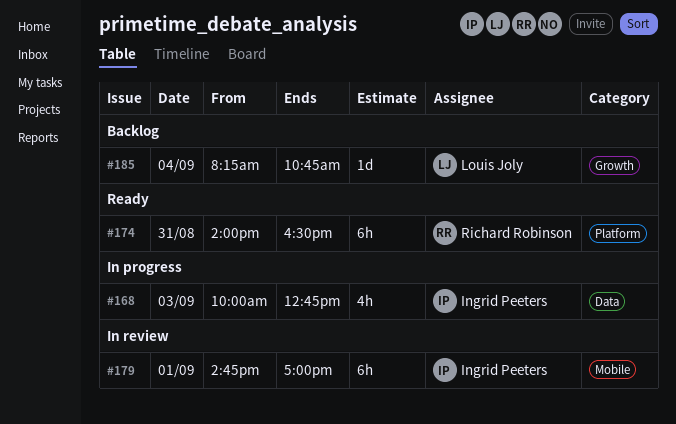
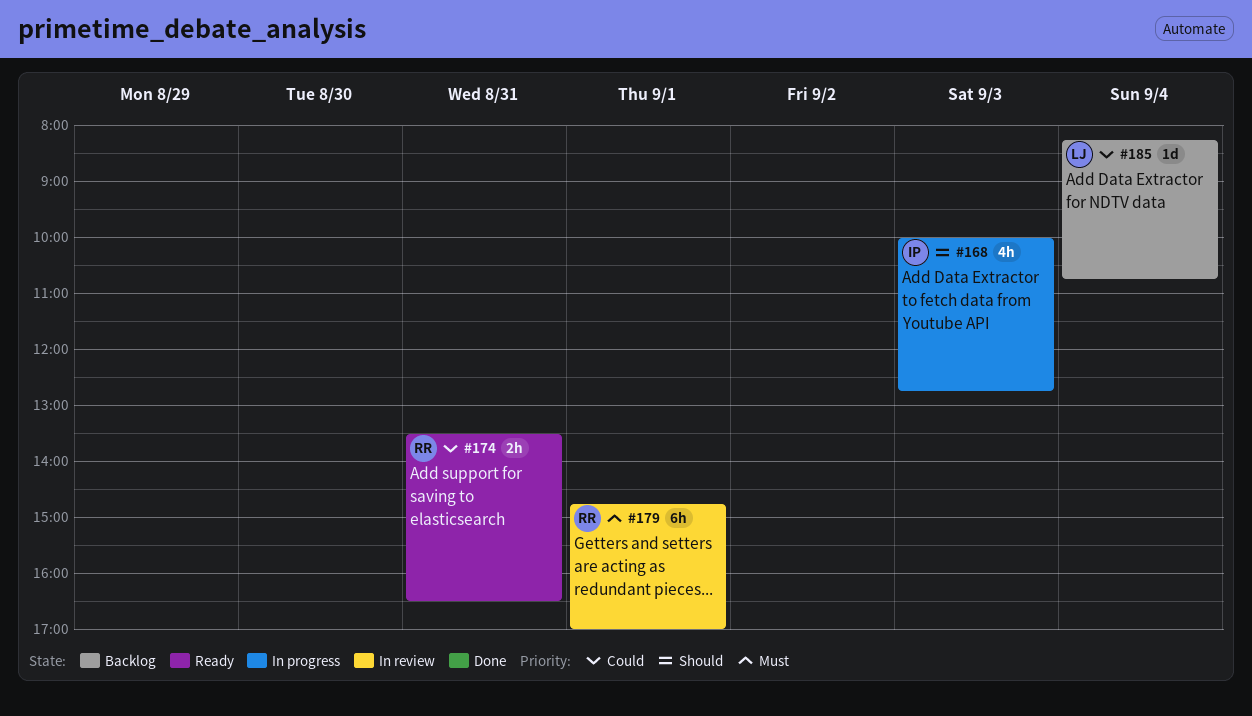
#174, estimate: 6h -> 2h
#174, begins: 14:00 -> 13:30
#179, owner: Ingrid Peeters -> Richard Robinson

